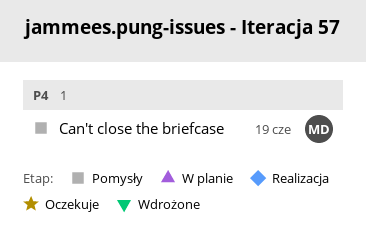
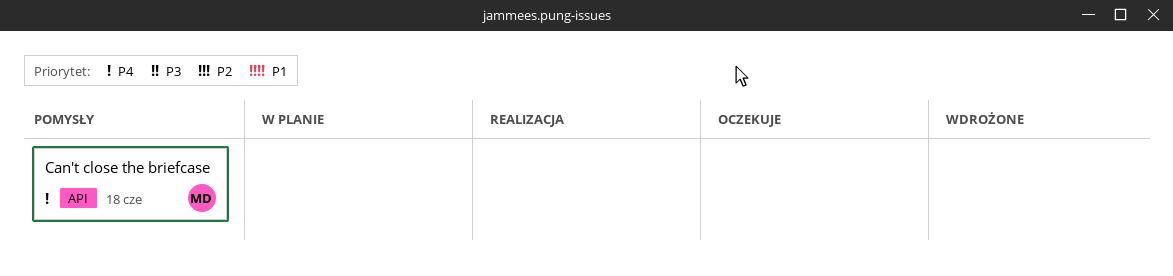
Can't close the briefcase, due: Jun 19 -> Jun 18

